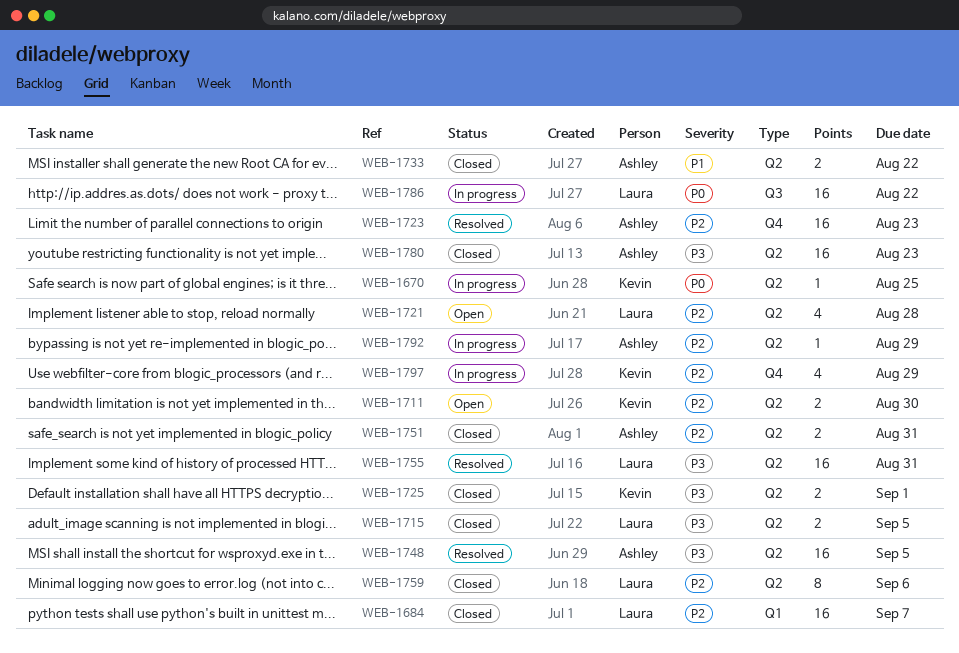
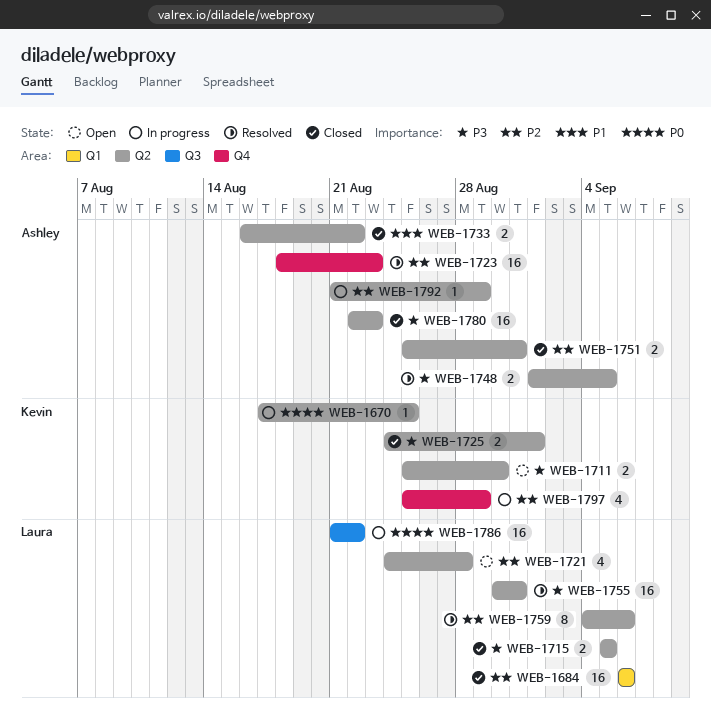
WEB-1684, due: Sep 7 -> Sep 6
WEB-1711, priority: P2 -> P3
WEB-1748, estimate: 16 -> 2
WEB-1759, status: Closed -> Resolved

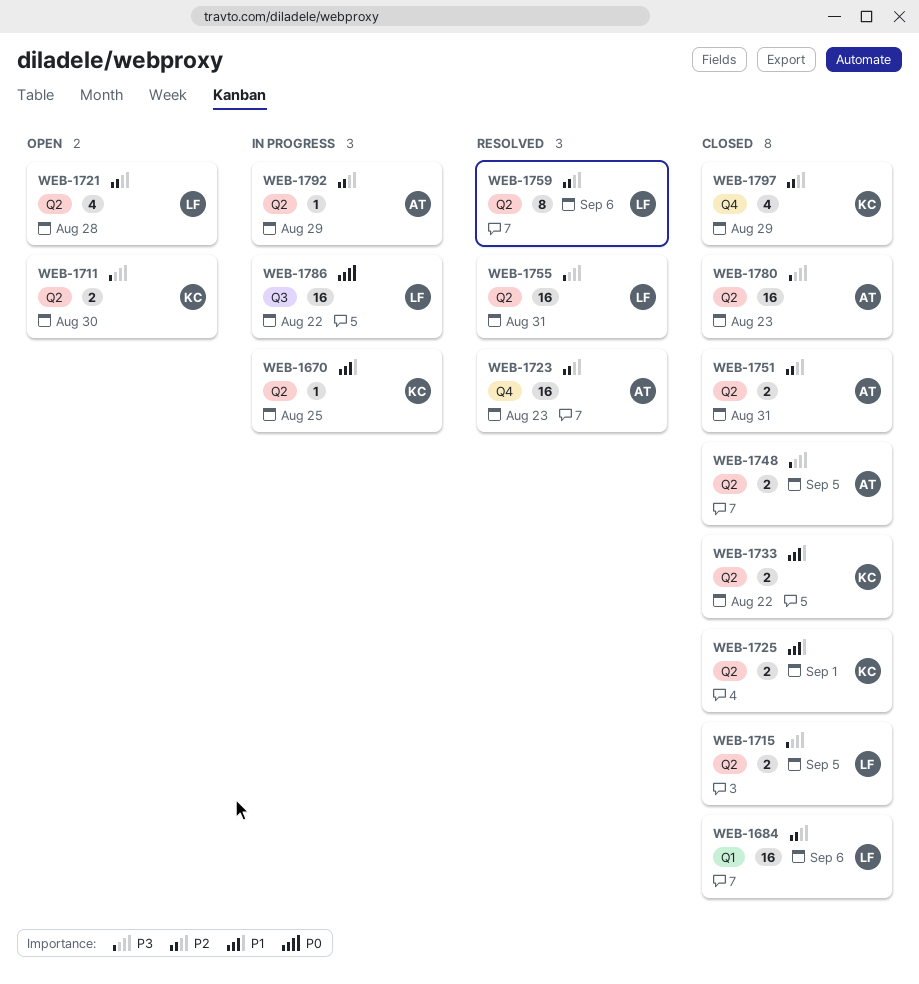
WEB-1670, priority: P0 -> P1
WEB-1725, priority: P3 -> P1
WEB-1733, owner: Ashley -> Kevin
WEB-1748, status: Resolved -> Closed
WEB-1797, status: In progress -> Closed

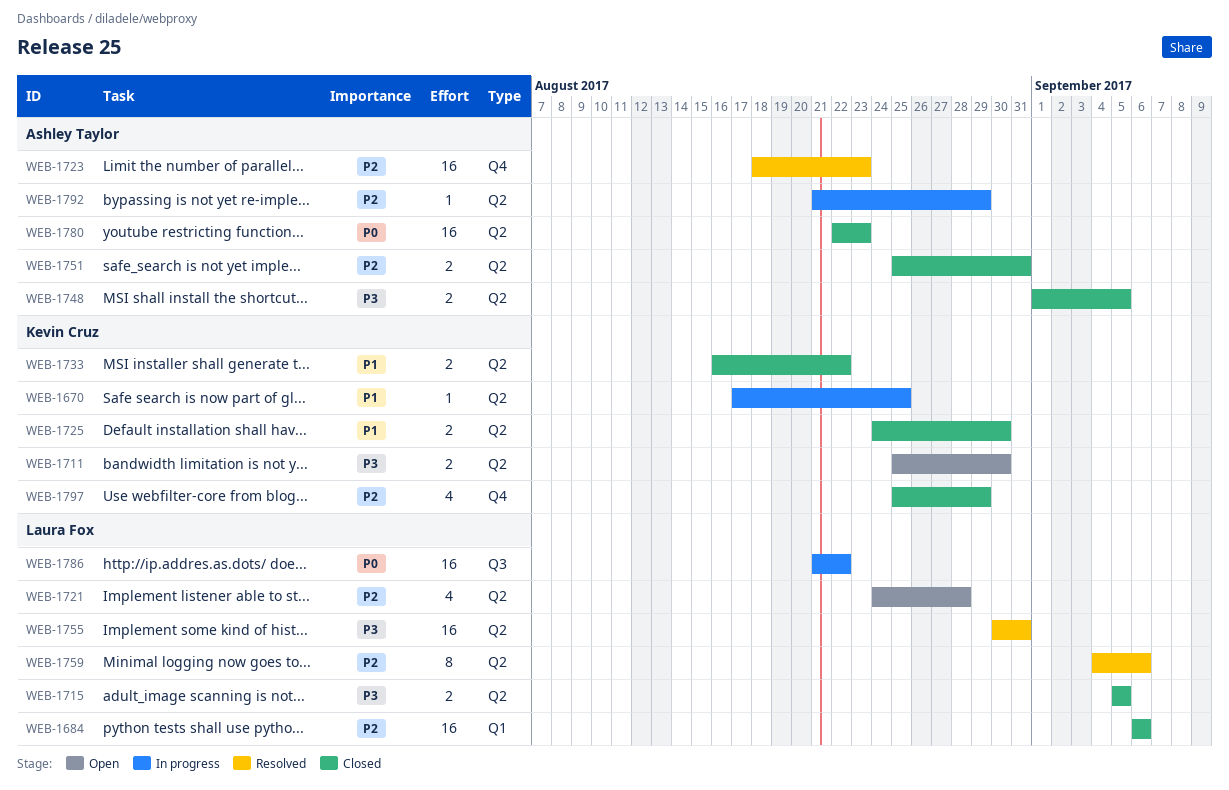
WEB-1725, due: Sep 1 -> Aug 30
WEB-1780, priority: P3 -> P0

